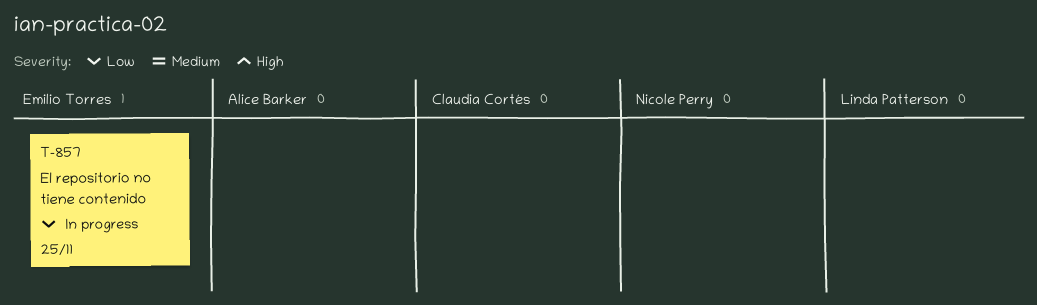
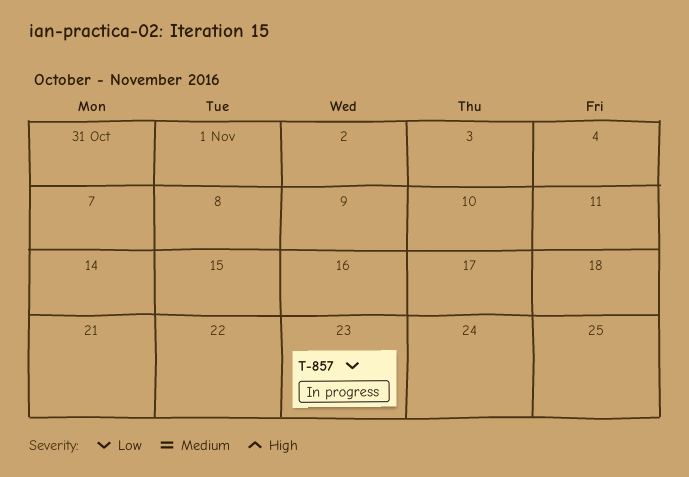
T-857, due: Nov 25 -> Nov 23

